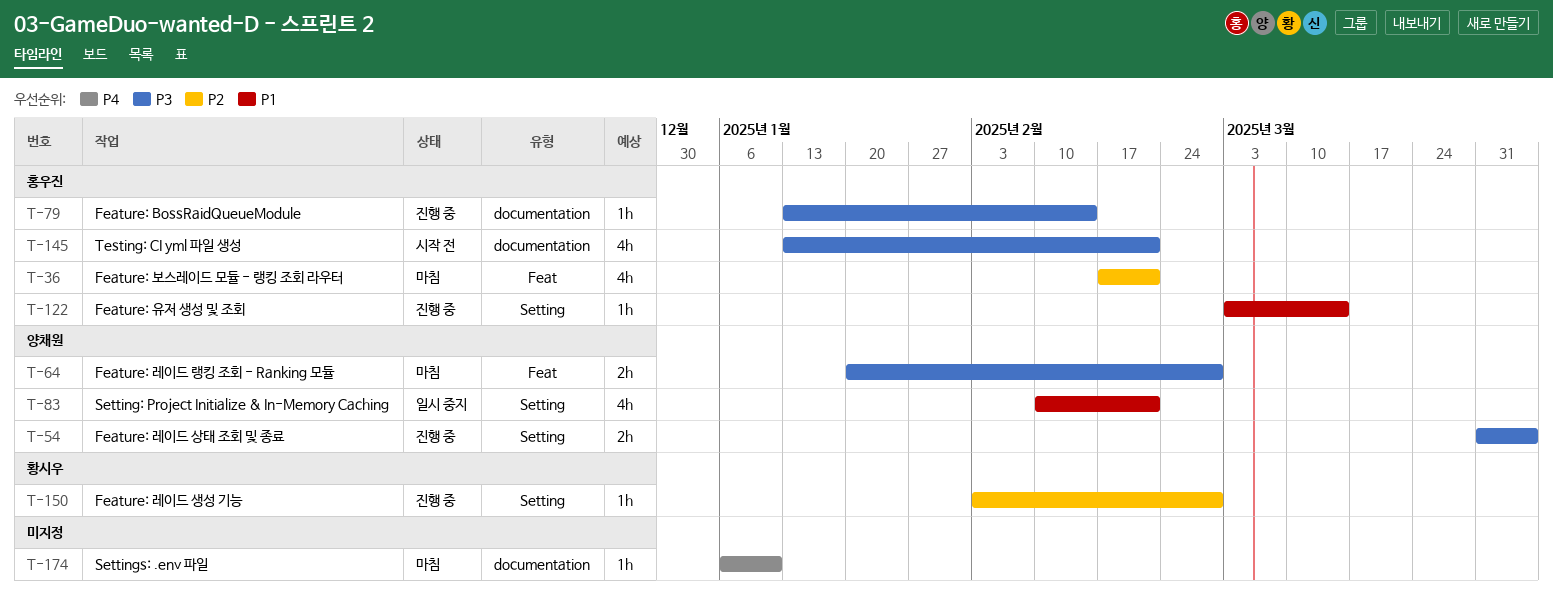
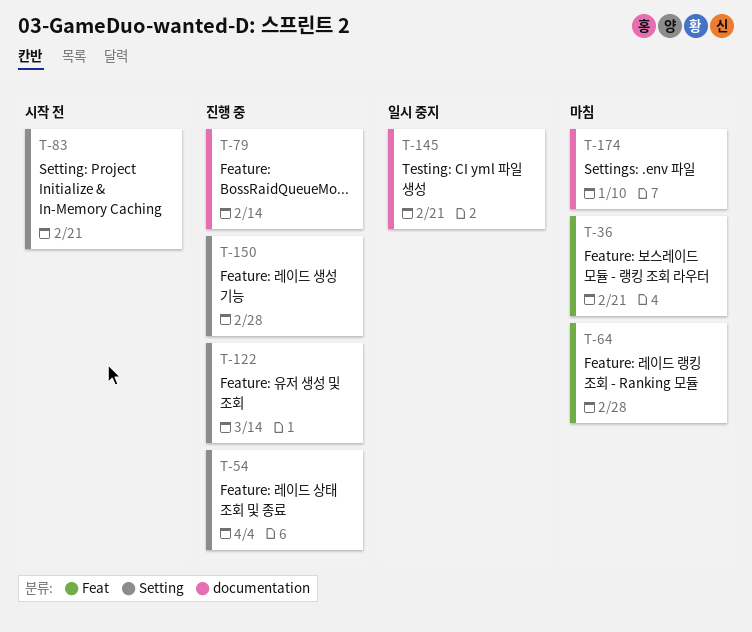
T-83, status: 일시 중지 -> 시작 전
T-145, status: 시작 전 -> 일시 중지

